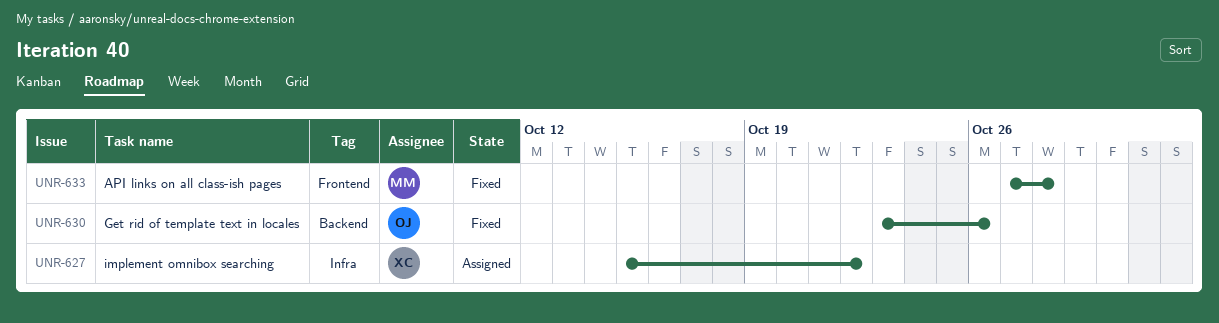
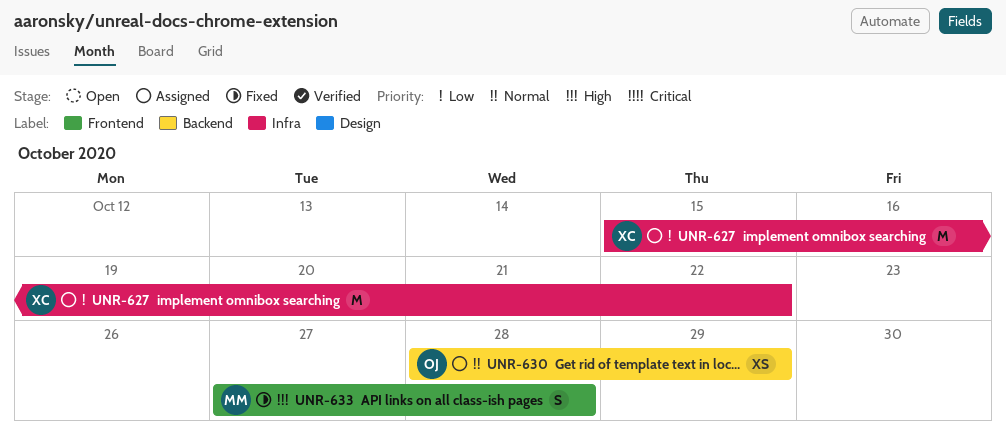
UNR-630, status: Fixed -> Assigned
UNR-630, start: Oct 23 -> Oct 28
UNR-630, due: Oct 26 -> Oct 29

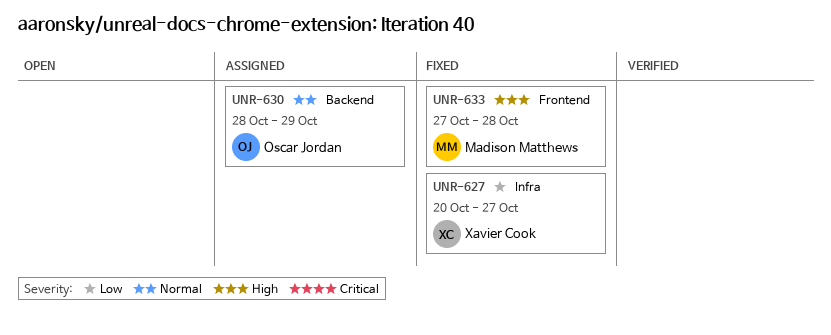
UNR-627, status: Assigned -> Fixed
UNR-627, start: Oct 15 -> Oct 20
UNR-627, due: Oct 22 -> Oct 27

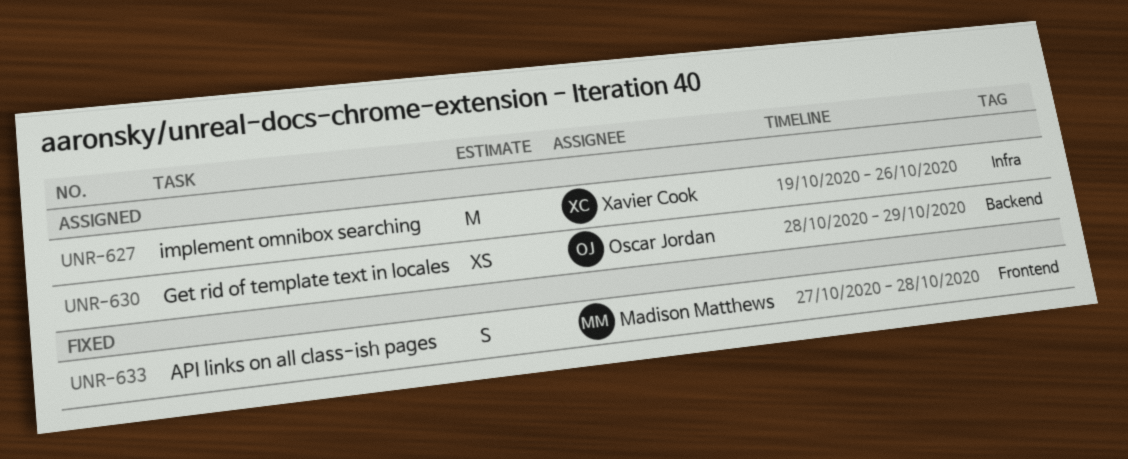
UNR-627, status: Fixed -> Assigned
UNR-627, start: Oct 20 -> Oct 19
UNR-627, due: Oct 27 -> Oct 26

